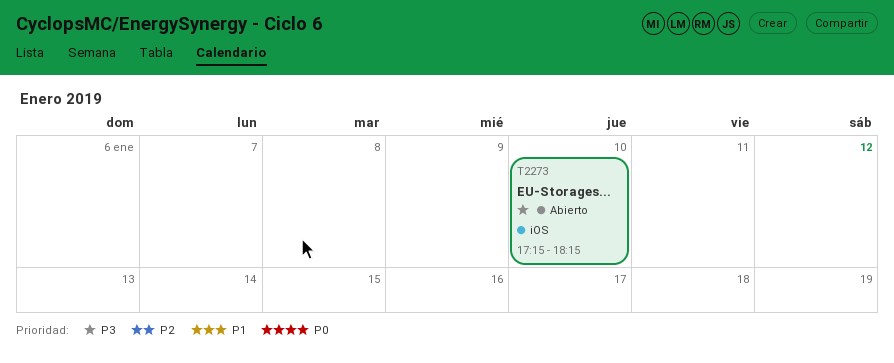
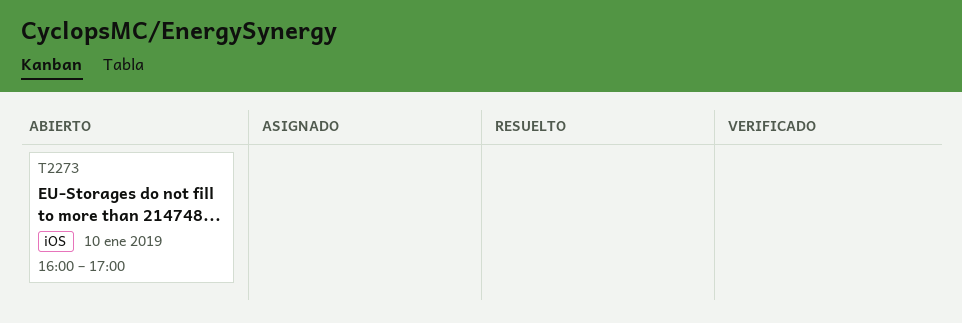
T2273, begins: 17:15 -> 16:00
T2273, ends: 18:15 -> 17:00

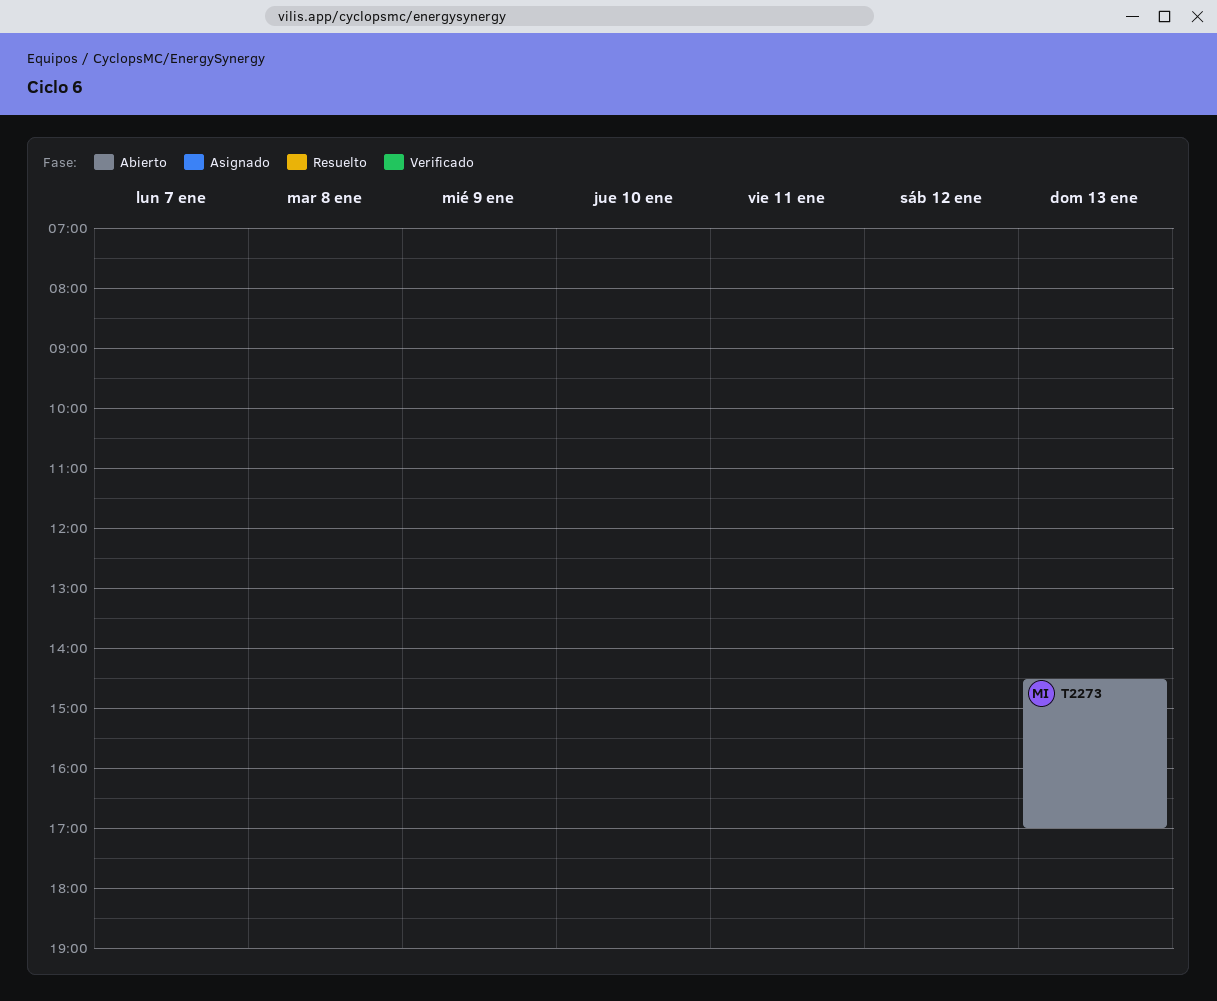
T2273, day: Jan 10 -> Jan 13
T2273, begins: 16:00 -> 14:30

